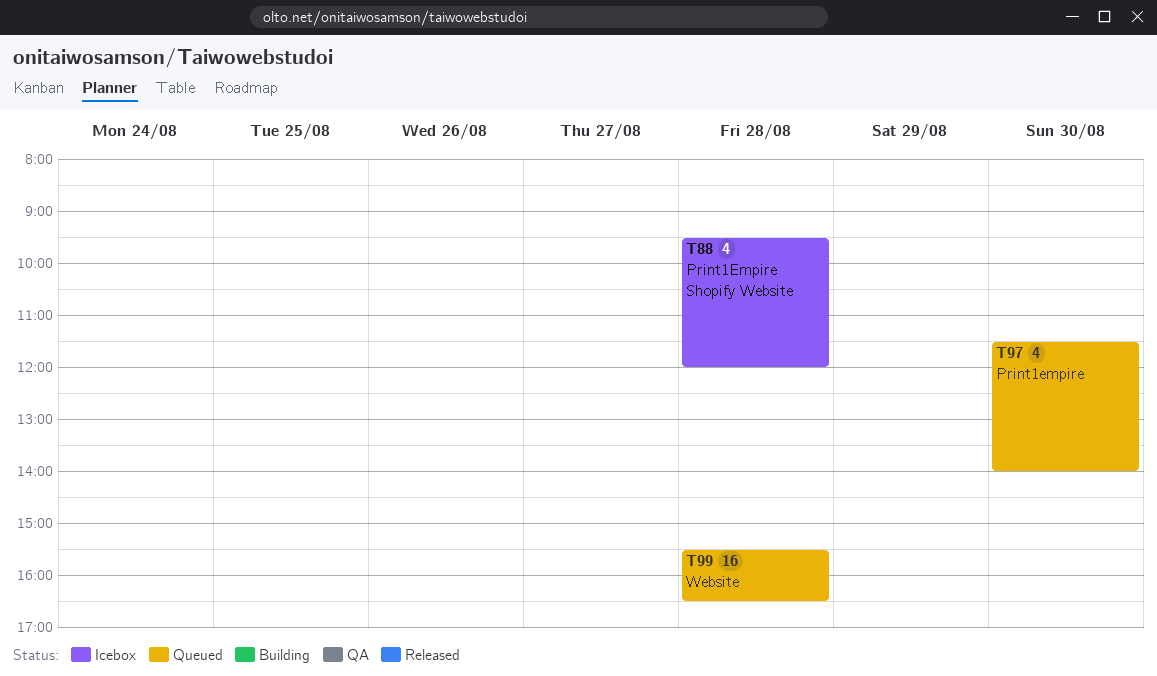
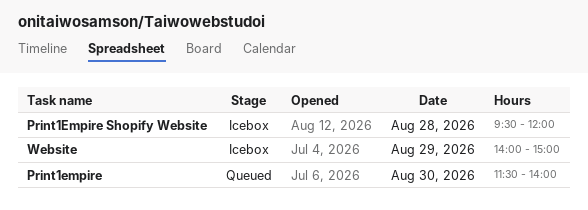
Website, status: Queued -> Icebox
Website, day: Aug 28 -> Aug 29
Website, begins: 15:30 -> 14:00
Website, ends: 16:30 -> 15:00

